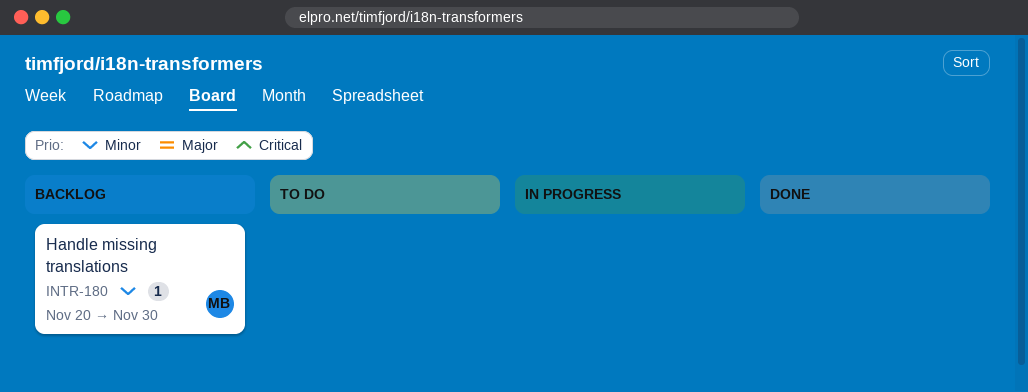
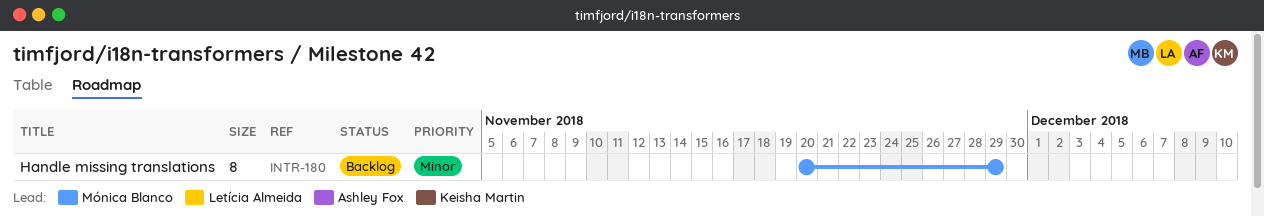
INTR-180, estimate: 1 -> 8
INTR-180, due: Nov 30 -> Nov 29

